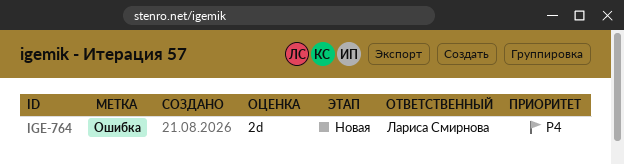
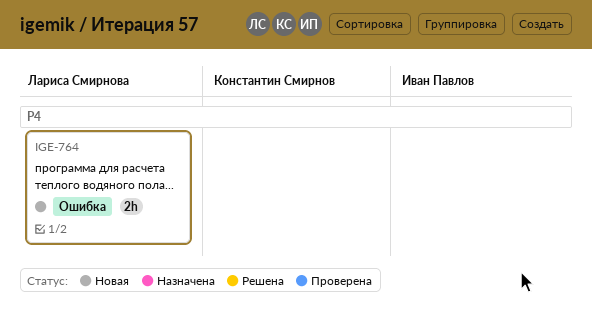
IGE-764, estimate: 2d -> 2h

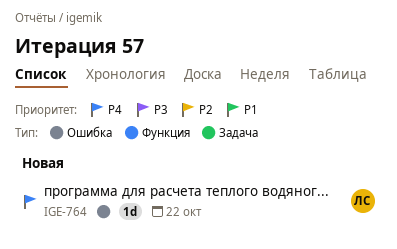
IGE-764, estimate: 2h -> 1d

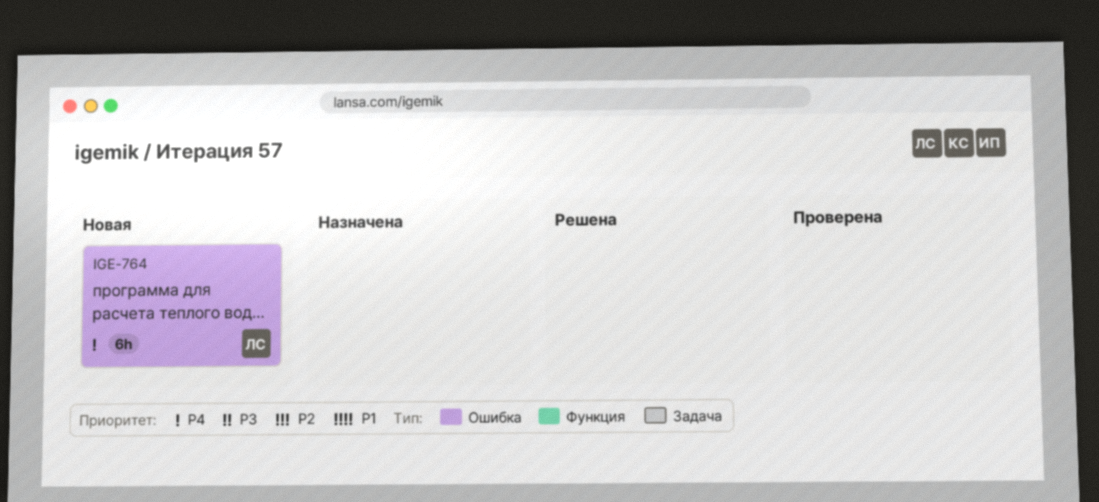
IGE-764, estimate: 1d -> 6h

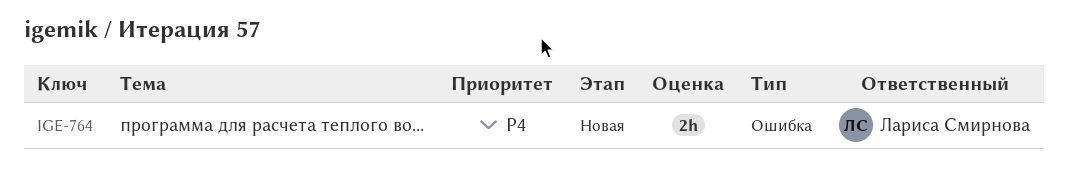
IGE-764, estimate: 6h -> 2h

